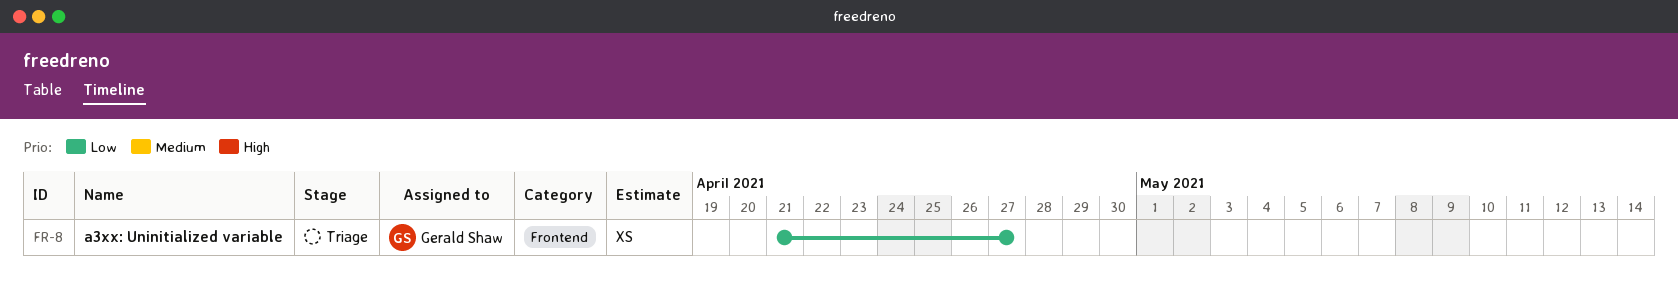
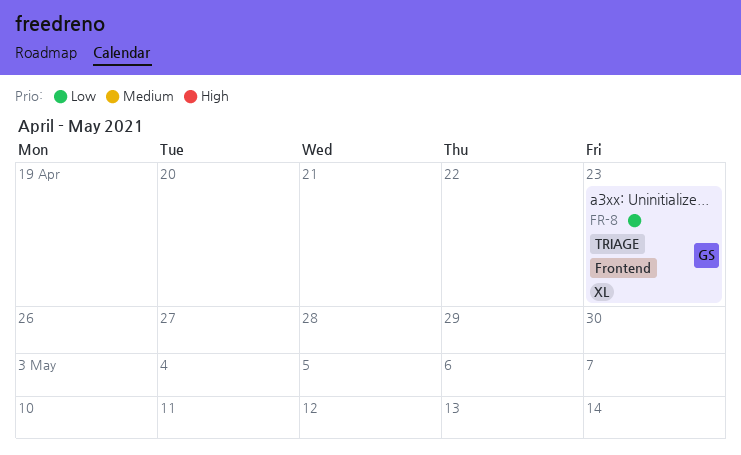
FR-8, estimate: XS -> XL
FR-8, due: Apr 27 -> Apr 23

